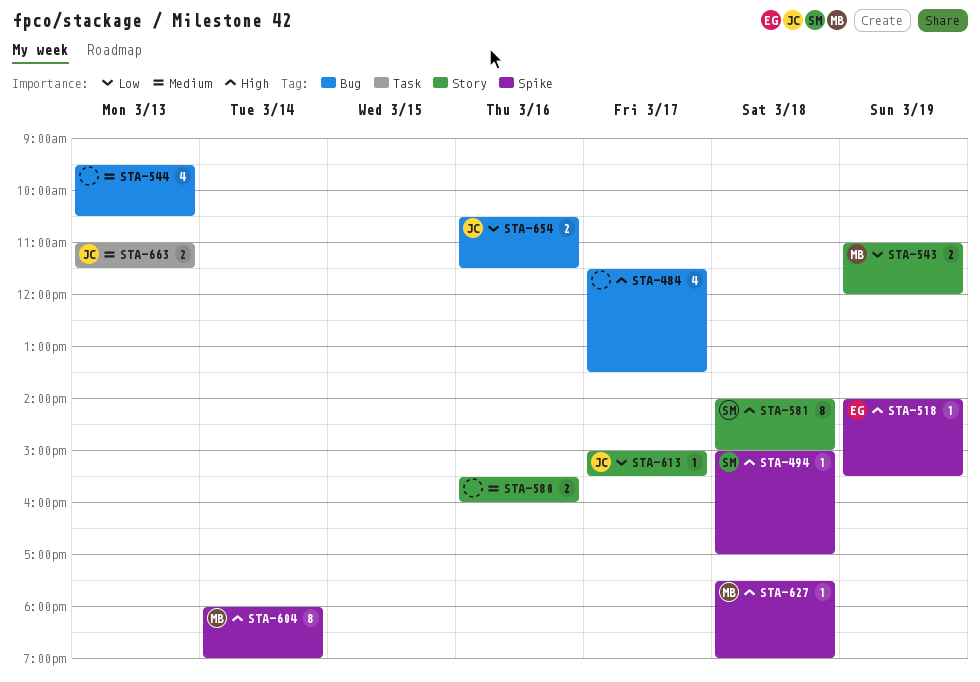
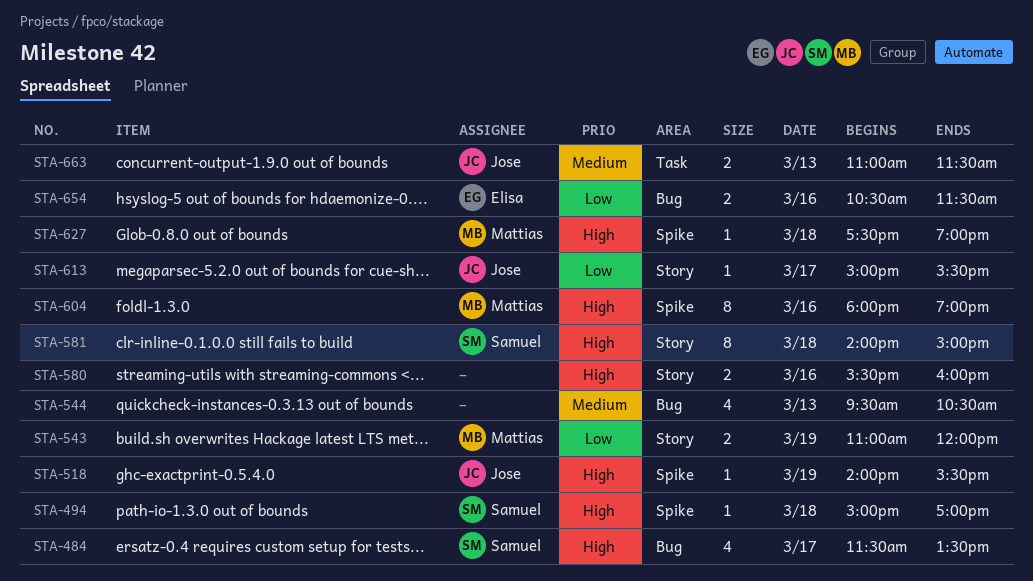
STA-484, owner: none -> Samuel
STA-518, owner: Elisa -> Jose
STA-580, priority: Medium -> High
STA-604, day: Mar 14 -> Mar 16
STA-654, owner: Jose -> Elisa

